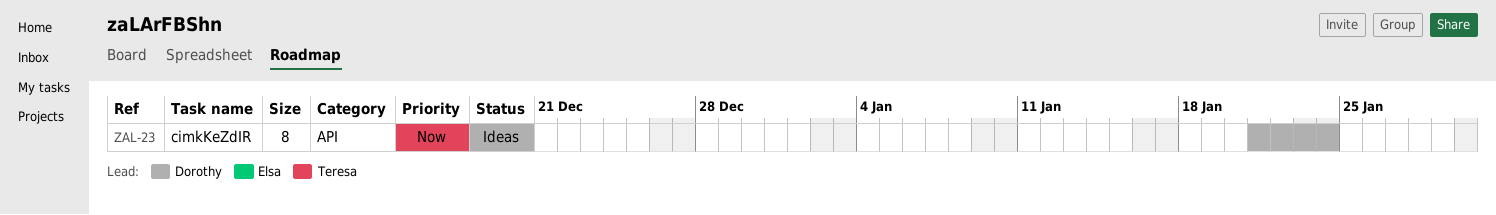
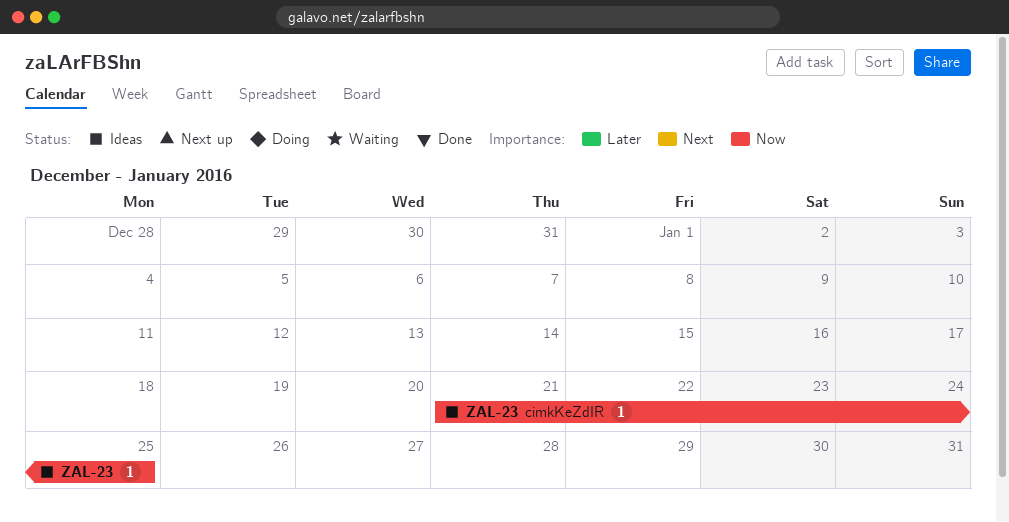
ZAL-23, estimate: 8 -> 1
ZAL-23, due: Jan 24 -> Jan 25

